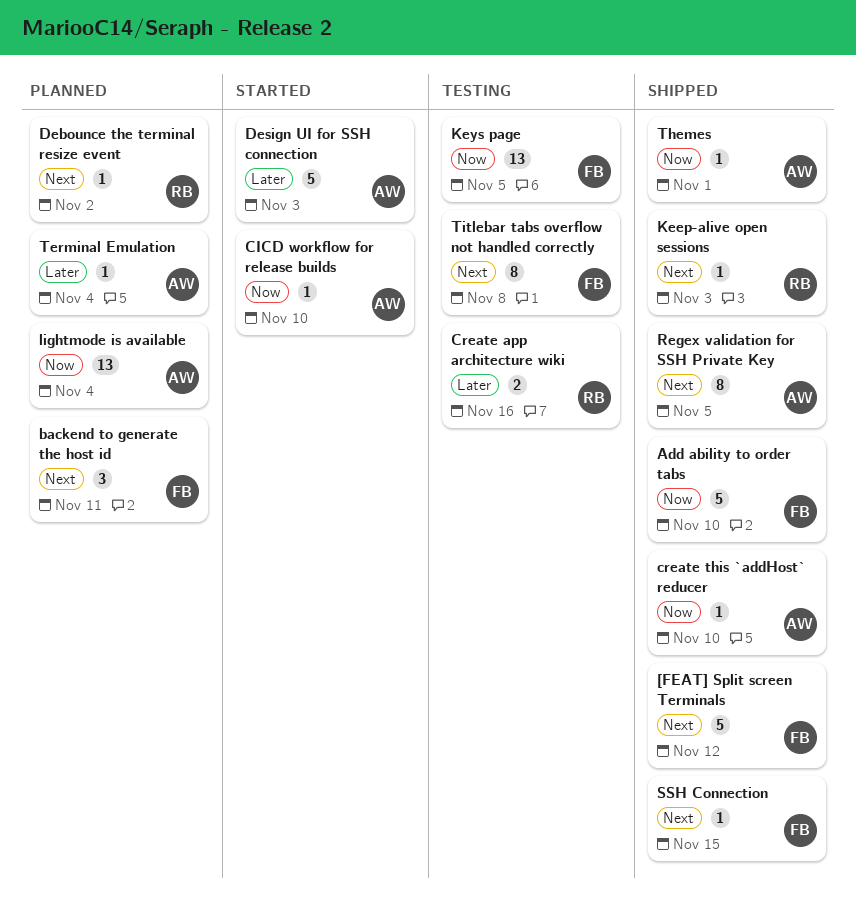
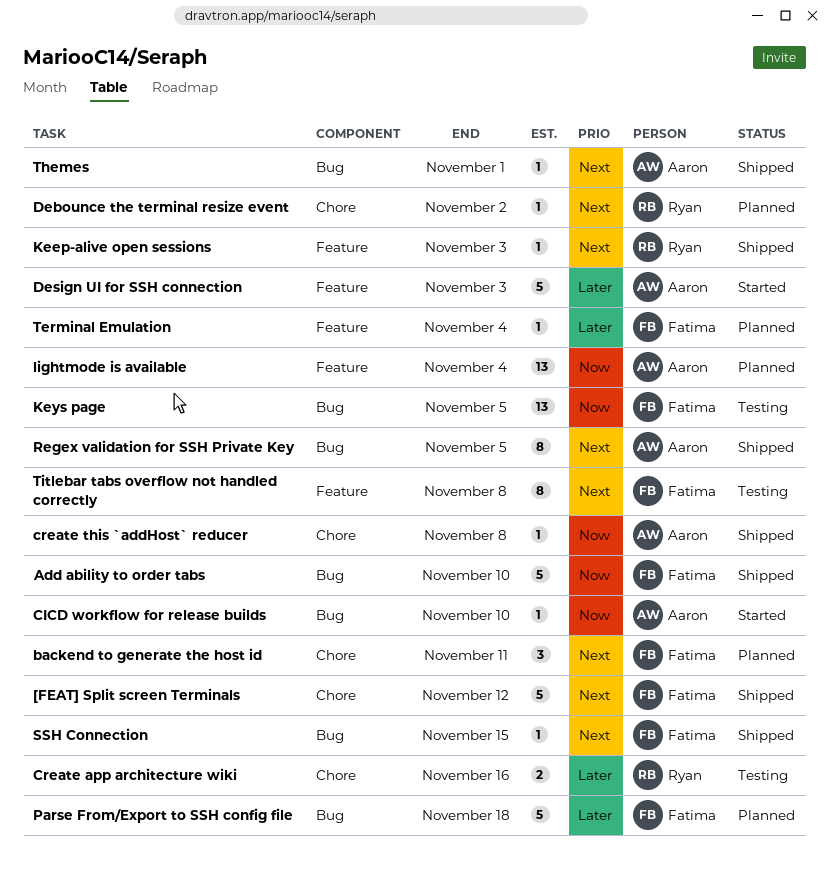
create this `addHost` reducer, due: Nov 10 -> Nov 8
Parse From/Export to SSH config file: none -> present
Terminal Emulation, owner: Aaron -> Fatima
Themes, priority: Now -> Next

